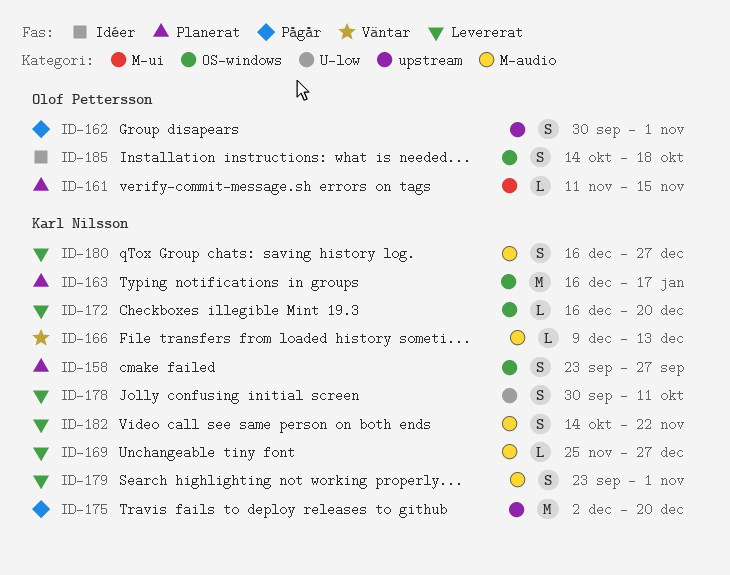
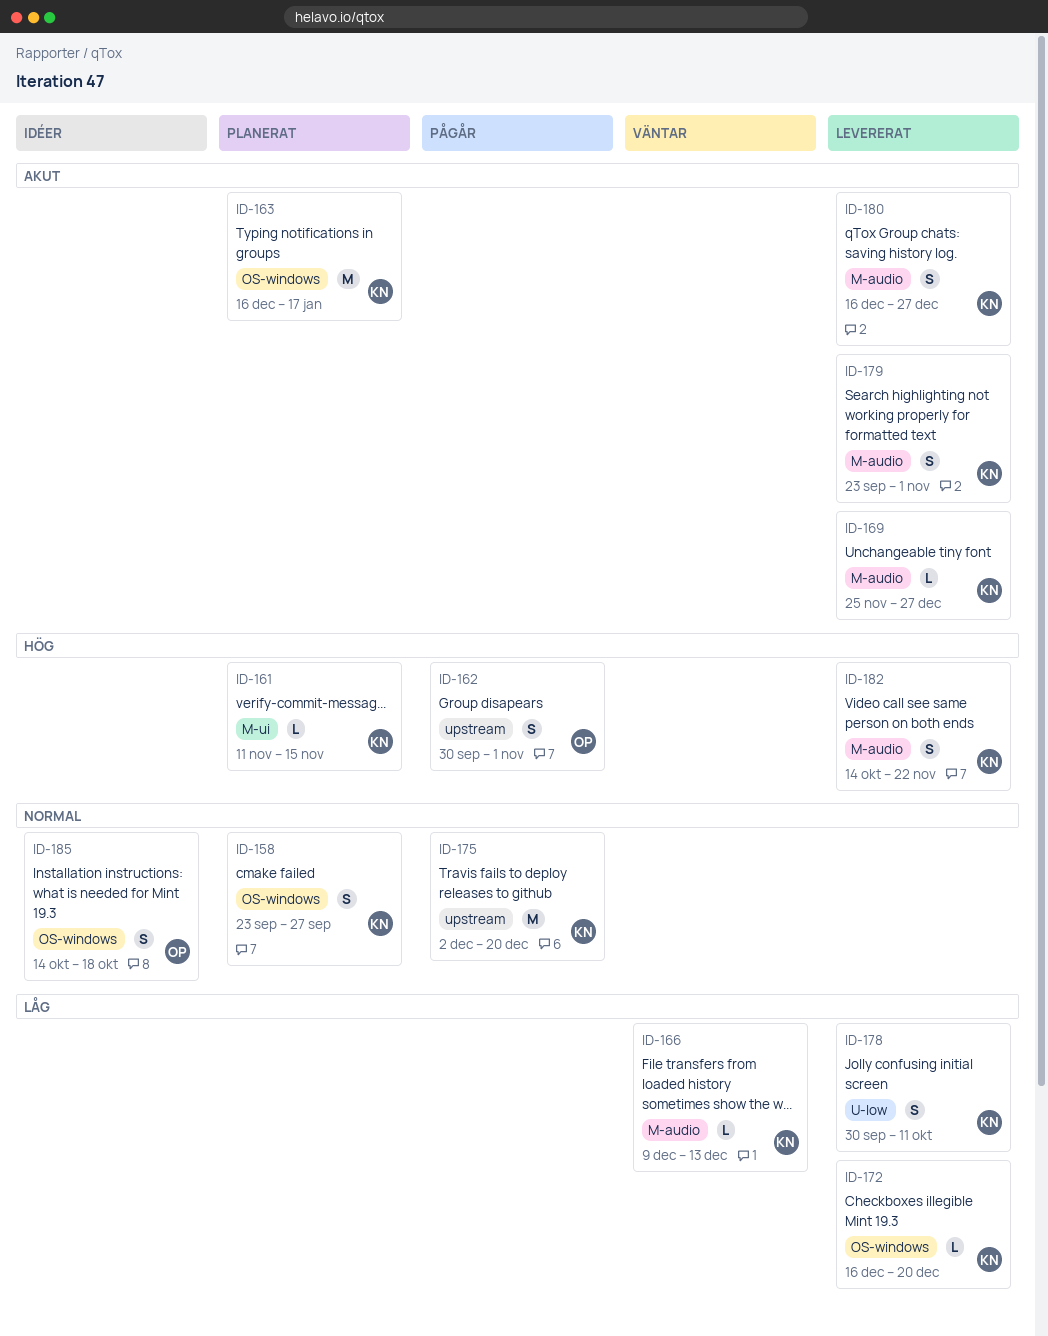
ID-161, owner: Olof Pettersson -> Karl Nilsson

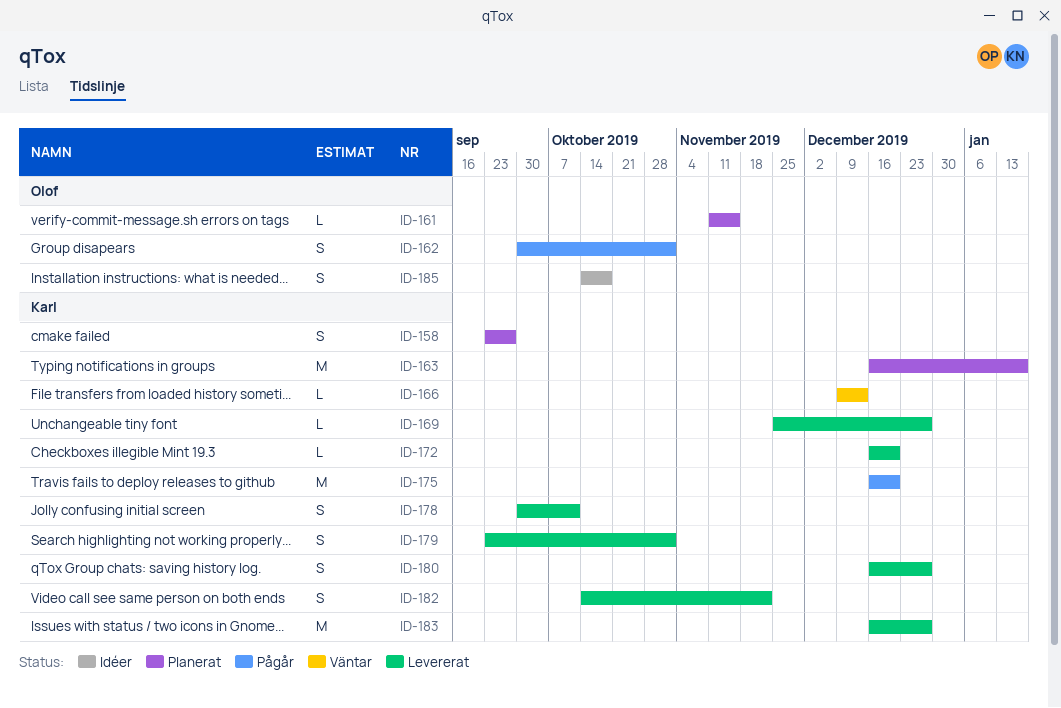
ID-161, owner: Karl -> Olof
ID-175, start: Dec 2 -> Dec 16
ID-183: none -> present

